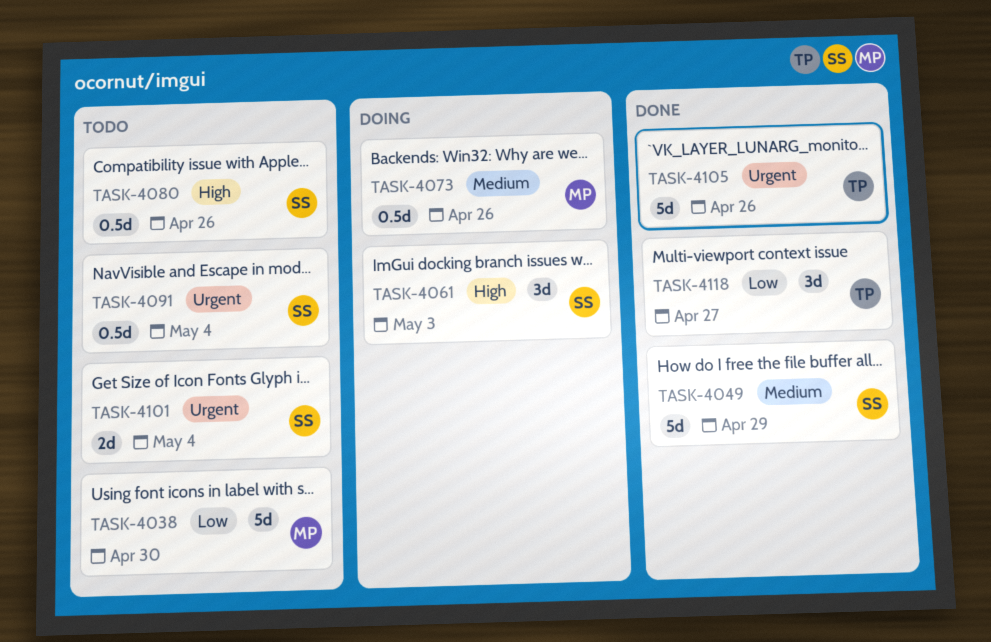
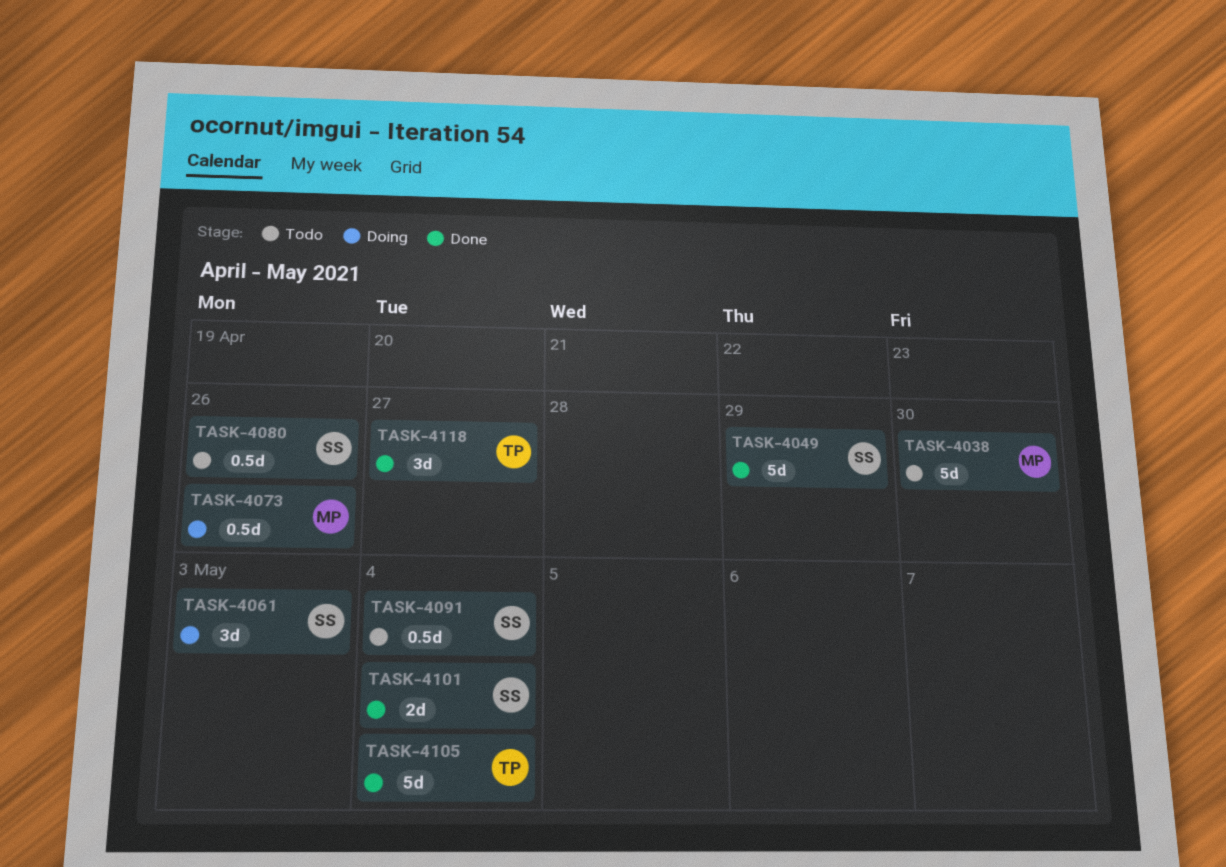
TASK-4101, status: Todo -> Done
TASK-4105, due: Apr 26 -> May 4

